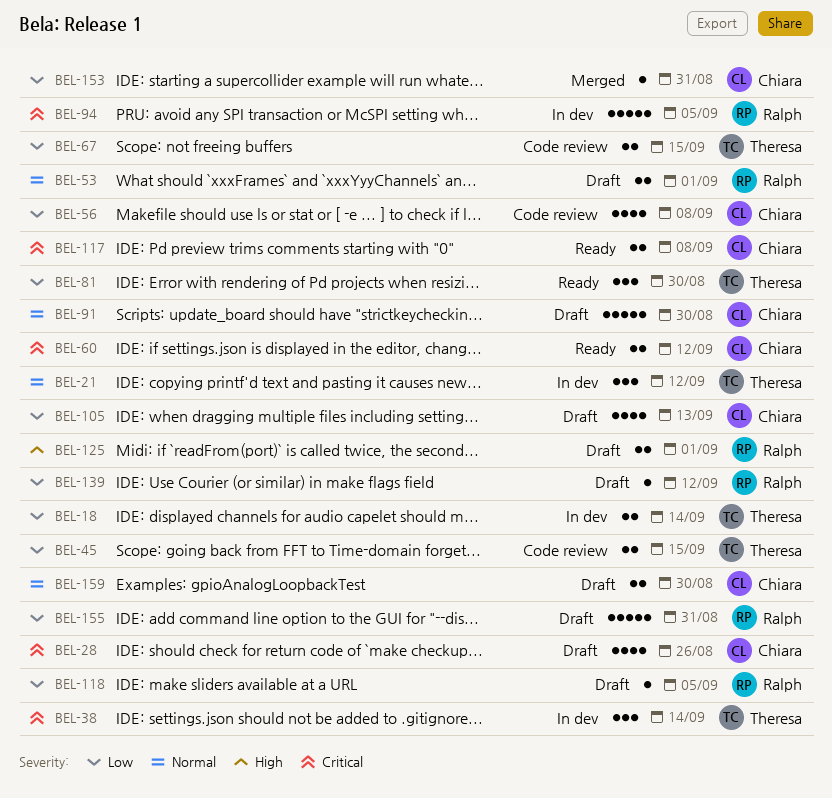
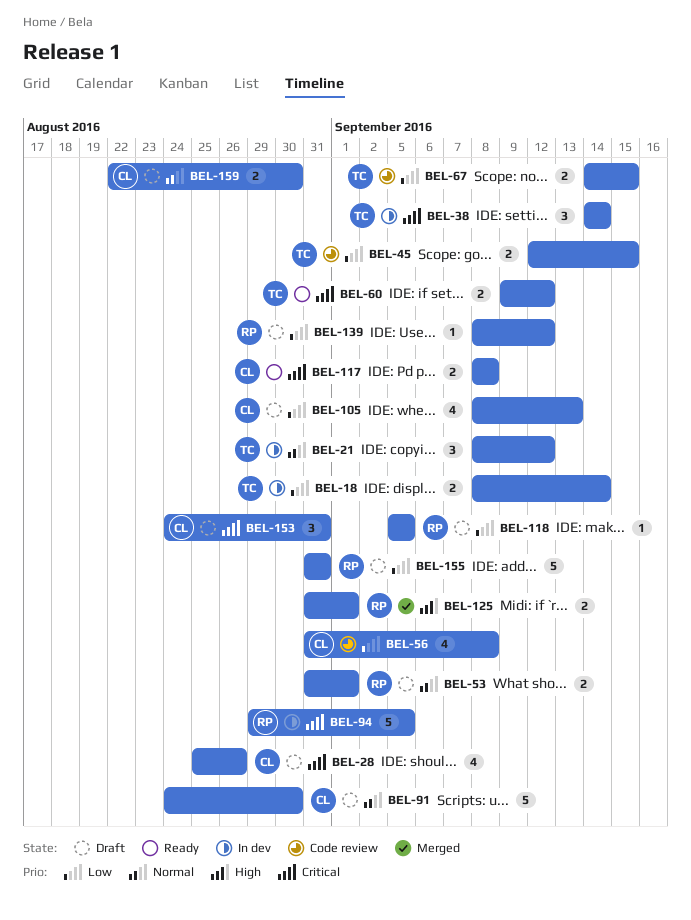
BEL-60, owner: Chiara -> Theresa
BEL-81: present -> none
BEL-125, status: Draft -> Merged
BEL-153, status: Merged -> Draft
BEL-153, priority: Low -> Critical
BEL-153, estimate: 1 -> 3

